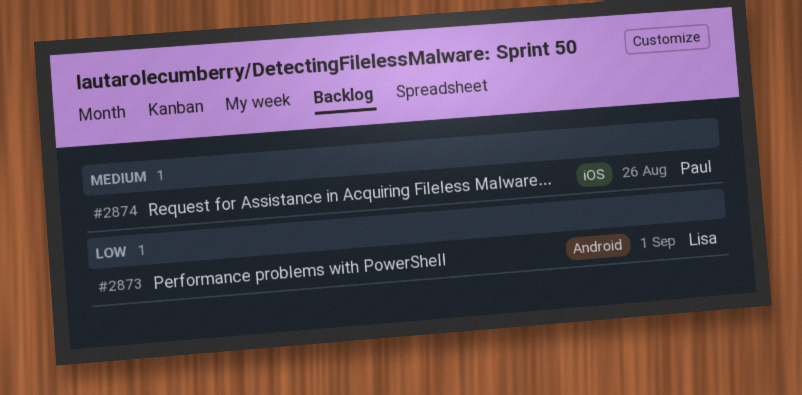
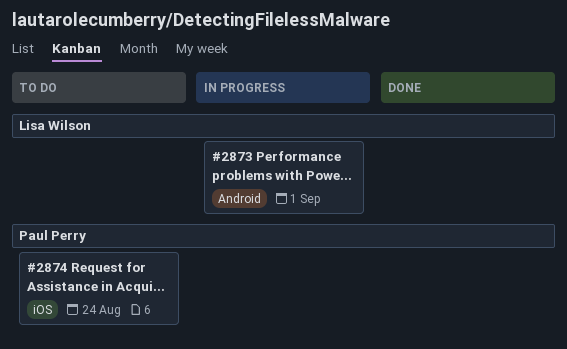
#2874, due: Aug 26 -> Aug 24

